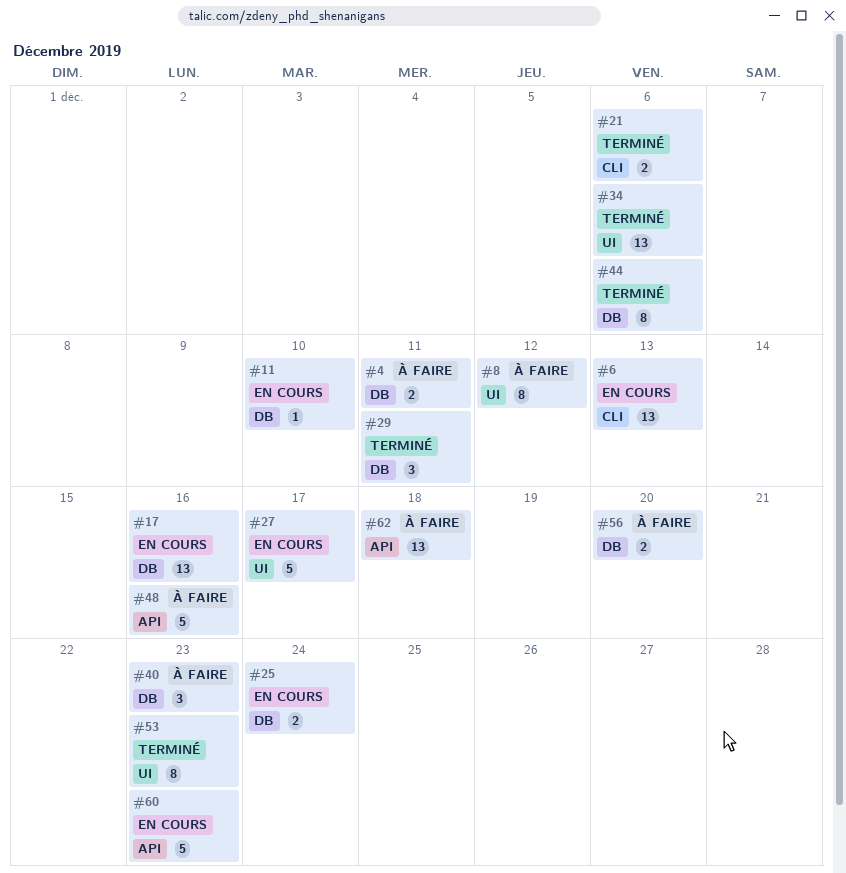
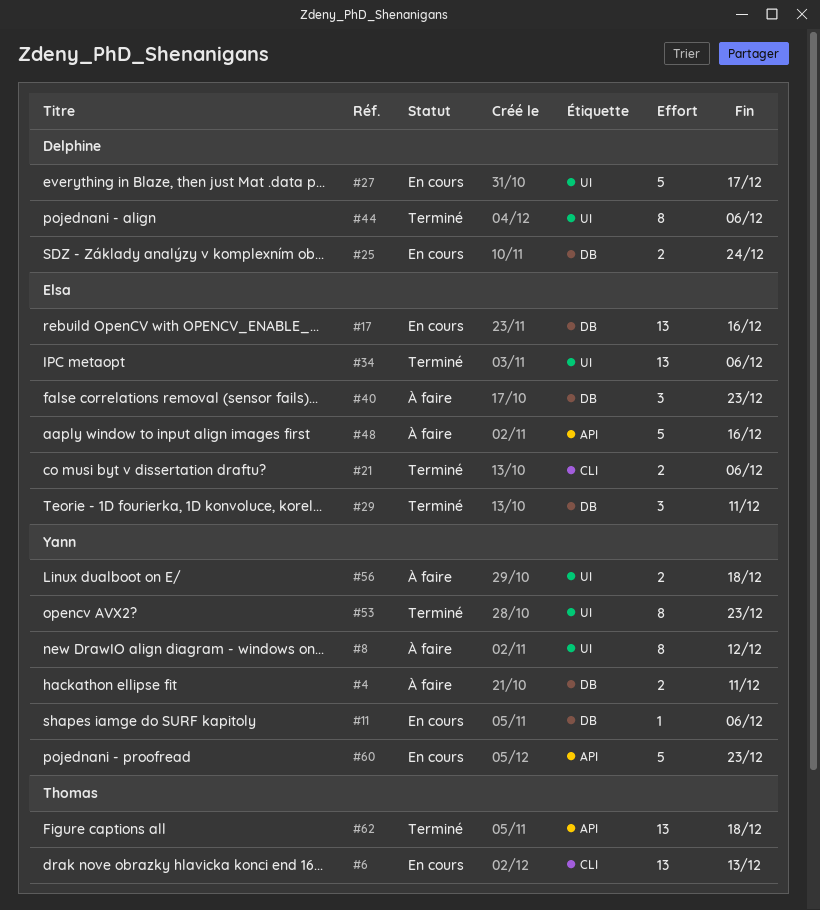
#11, due: Dec 10 -> Dec 6
#44, label: DB -> UI
#56, label: DB -> UI
#56, due: Dec 20 -> Dec 18
#62, status: À faire -> Terminé

